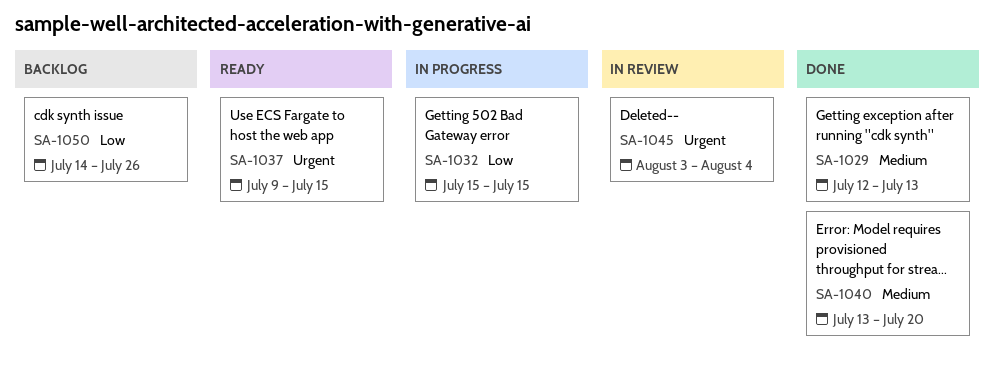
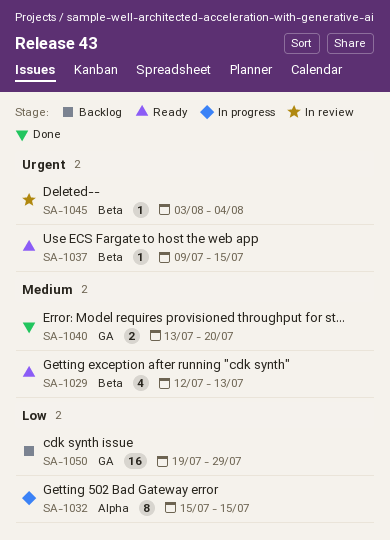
SA-1029, status: Done -> Ready
SA-1050, start: Jul 14 -> Jul 19
SA-1050, due: Jul 26 -> Jul 29

